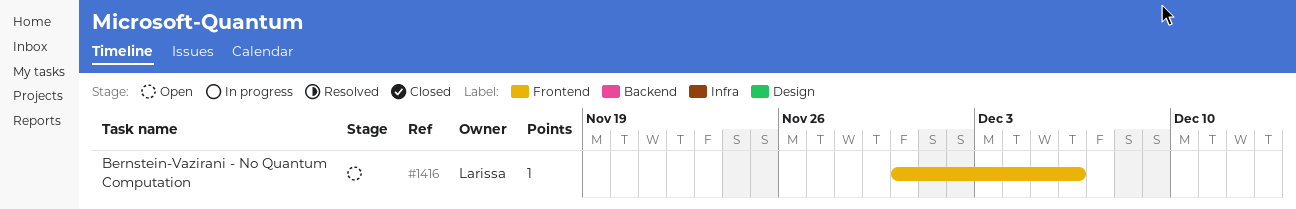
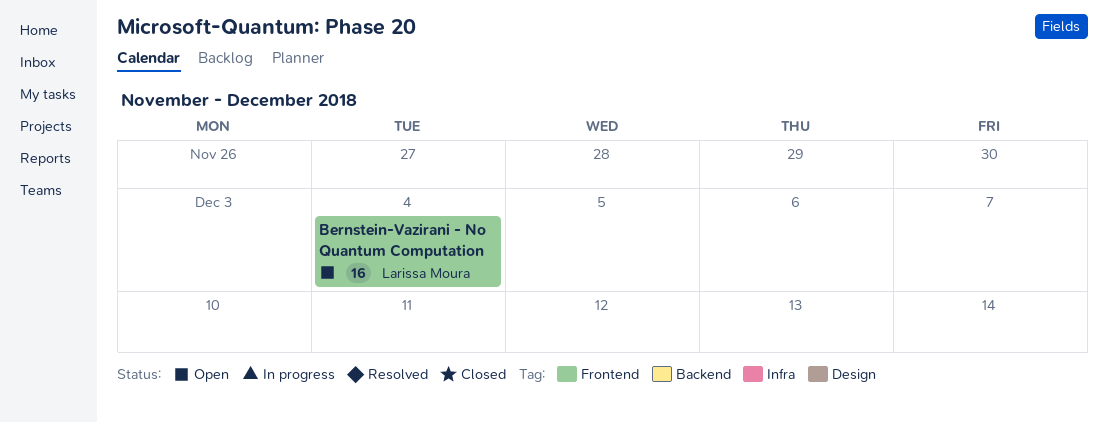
Bernstein-Vazirani - No Quantum Computation, estimate: 1 -> 16
Bernstein-Vazirani - No Quantum Computation, due: Dec 6 -> Dec 4

